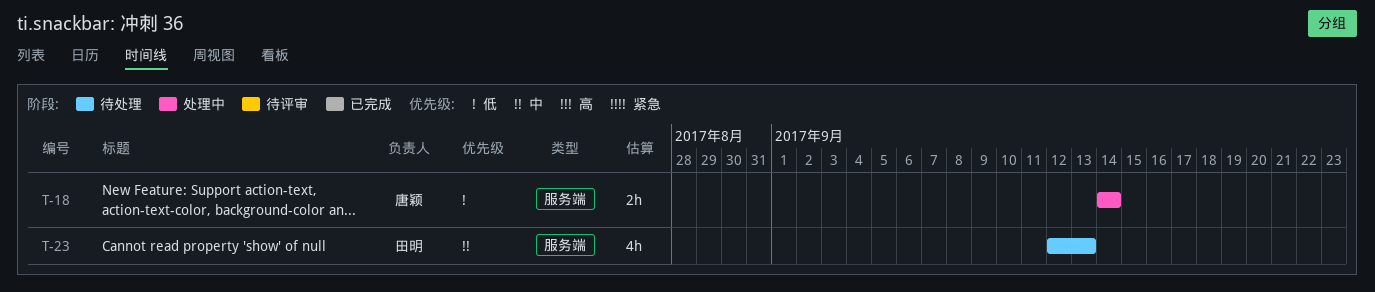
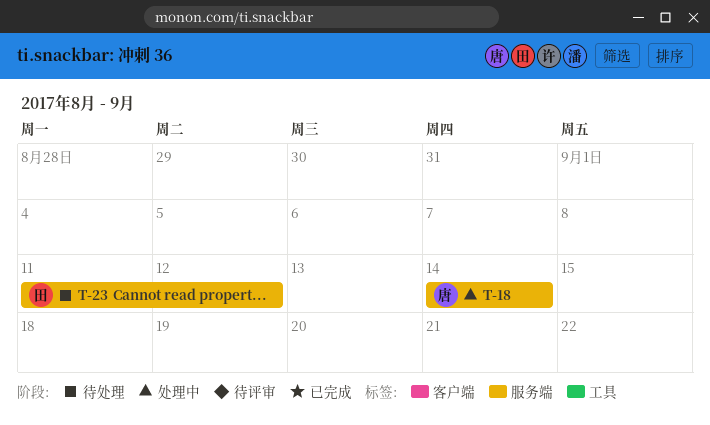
T-23, start: Sep 12 -> Sep 11
T-23, due: Sep 13 -> Sep 12

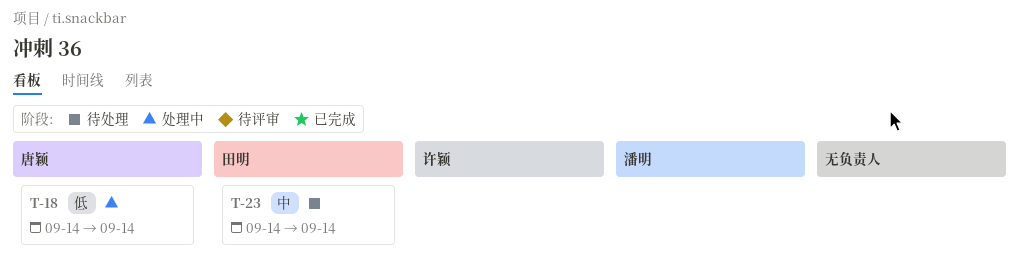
T-23, start: Sep 11 -> Sep 14
T-23, due: Sep 12 -> Sep 14

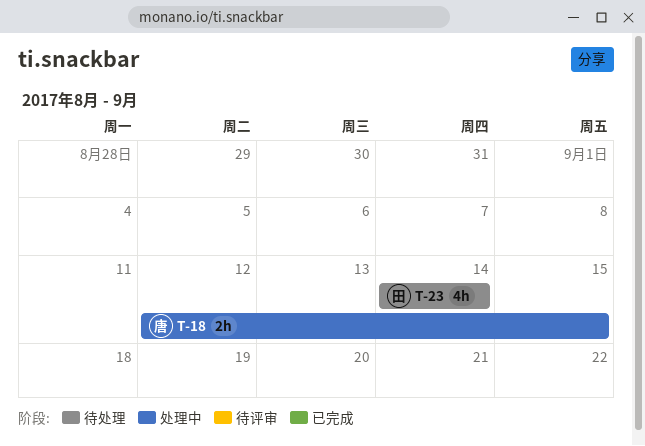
T-18, start: Sep 14 -> Sep 12
T-18, due: Sep 14 -> Sep 15

